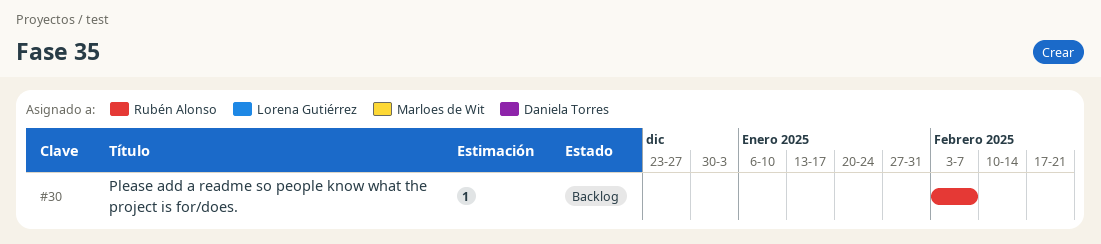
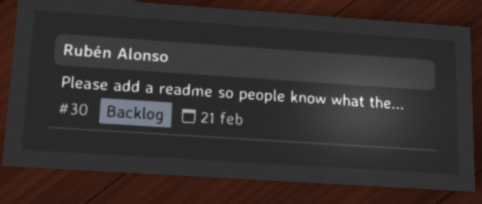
#30, due: Feb 7 -> Feb 21

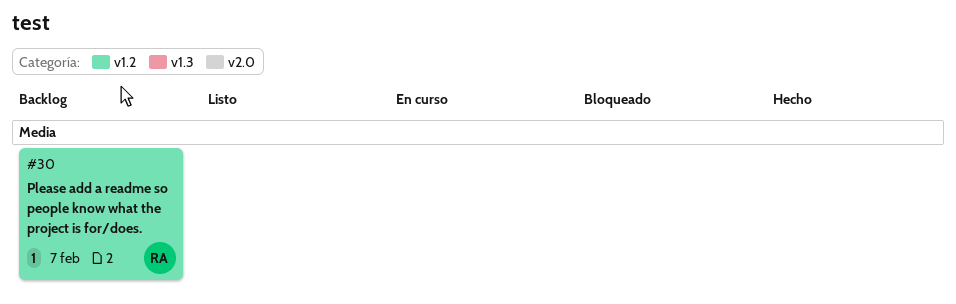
#30, due: Feb 21 -> Feb 7

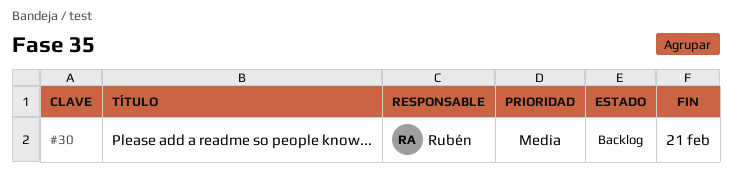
#30, due: Feb 7 -> Feb 21

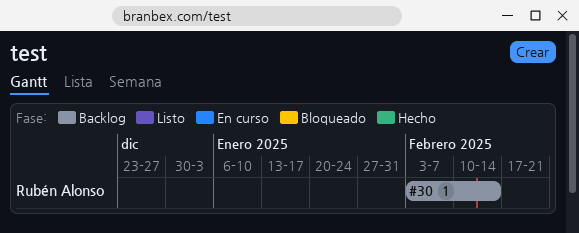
#30, due: Feb 21 -> Feb 14

